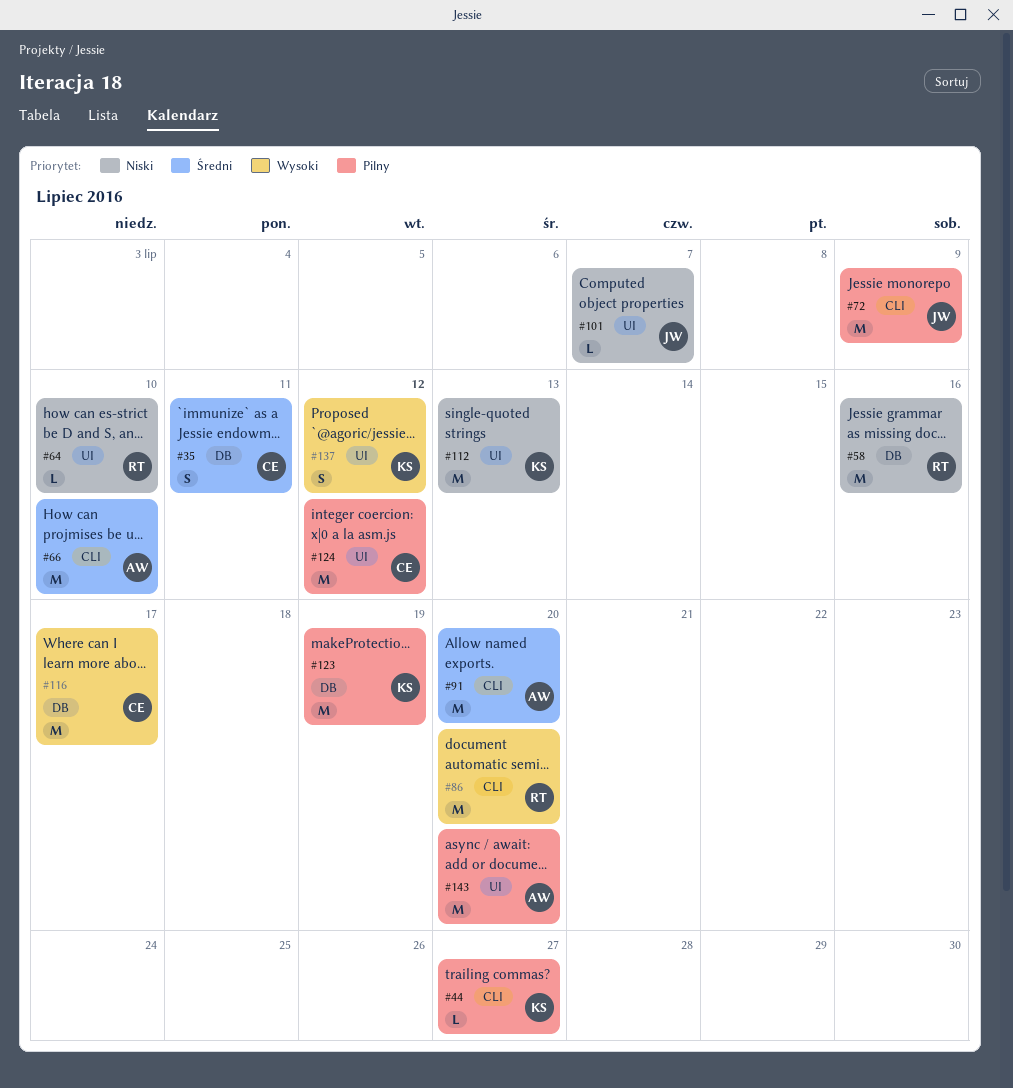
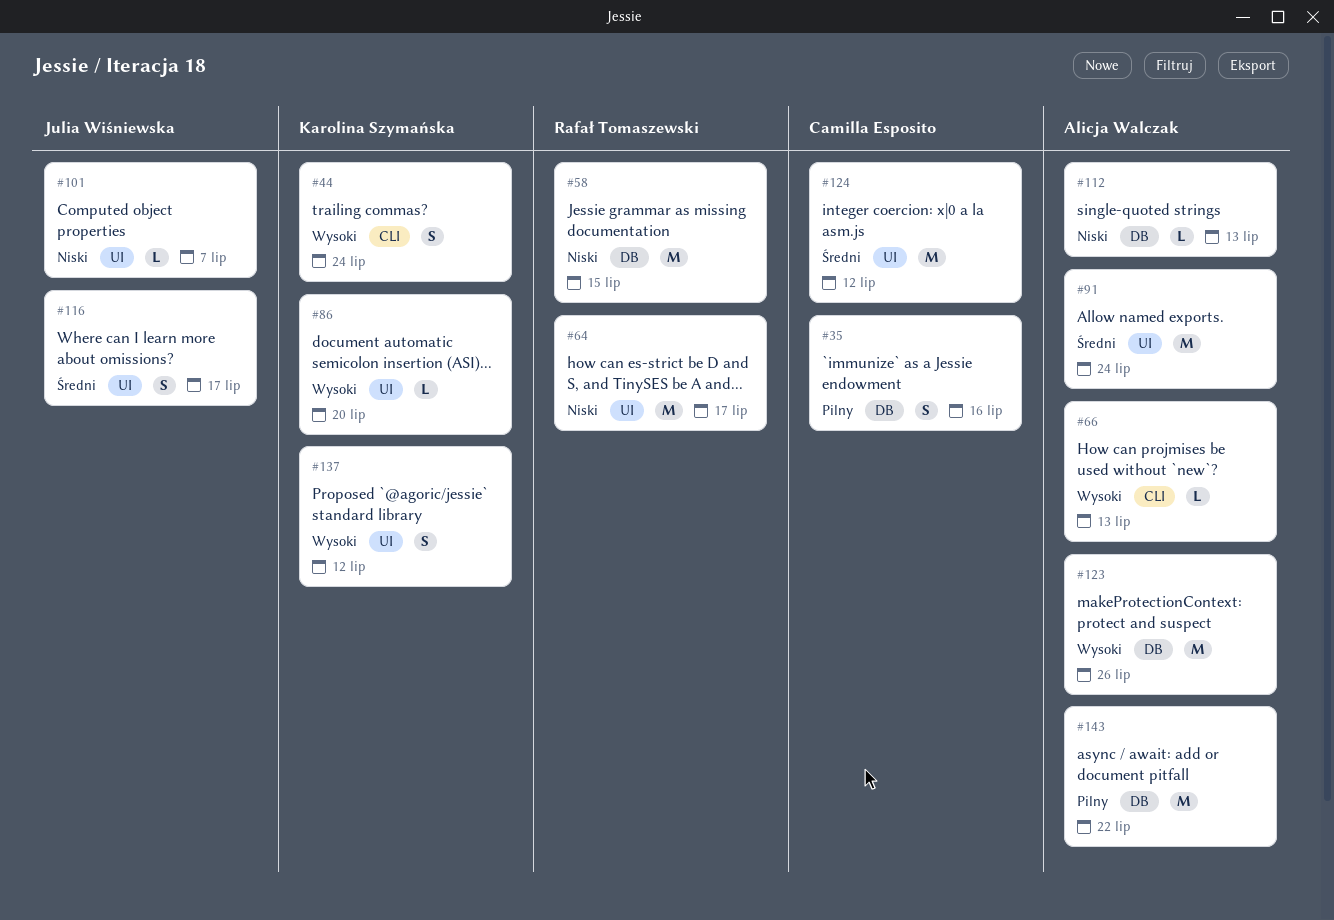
#35, priority: Średni -> Pilny
#35, due: Jul 11 -> Jul 16
#44, priority: Pilny -> Wysoki
#44, estimate: L -> S
#44, due: Jul 27 -> Jul 24
#58, due: Jul 16 -> Jul 15
#64, estimate: L -> M
#64, due: Jul 10 -> Jul 17
#66, priority: Średni -> Wysoki
#66, estimate: M -> L
#66, due: Jul 10 -> Jul 13
#72: present -> none
#86, owner: Rafał Tomaszewski -> Karolina Szymańska
#86, label: CLI -> UI
#86, estimate: M -> L
#91, label: CLI -> UI
#91, due: Jul 20 -> Jul 24
#112, owner: Karolina Szymańska -> Alicja Walczak
#112, label: UI -> DB
#112, estimate: M -> L
#116, owner: Camilla Esposito -> Julia Wiśniewska
#116, priority: Wysoki -> Średni
#116, label: DB -> UI
#116, estimate: M -> S
#123, owner: Karolina Szymańska -> Alicja Walczak
#123, priority: Pilny -> Wysoki
#123, due: Jul 19 -> Jul 26
#124, priority: Pilny -> Średni
#143, label: UI -> DB
#143, due: Jul 20 -> Jul 22

